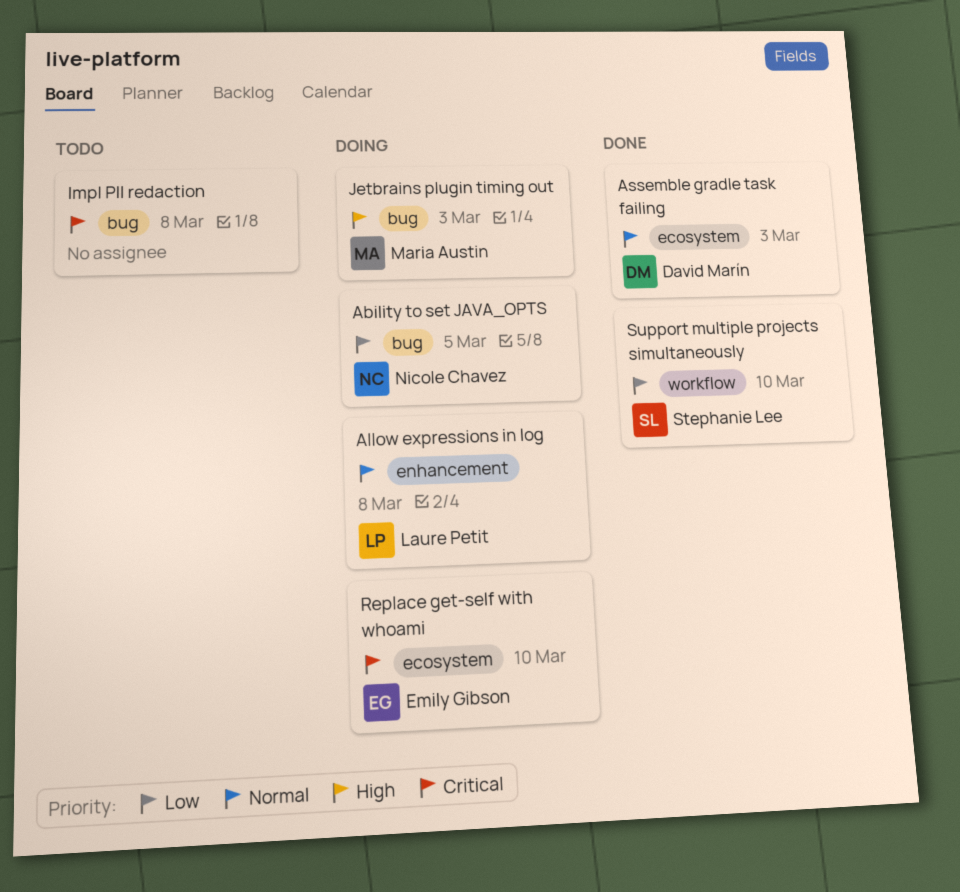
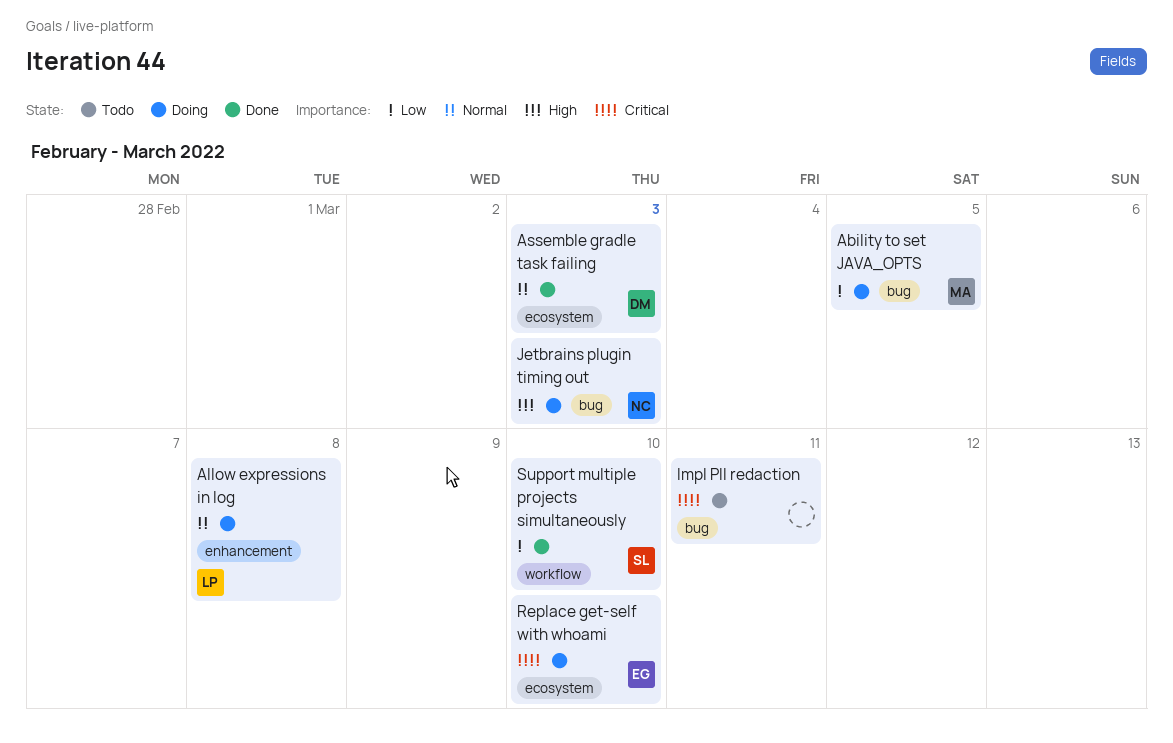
Ability to set JAVA_OPTS, owner: Nicole Chavez -> Maria Austin
Impl PII redaction, due: Mar 8 -> Mar 11
Jetbrains plugin timing out, owner: Maria Austin -> Nicole Chavez

